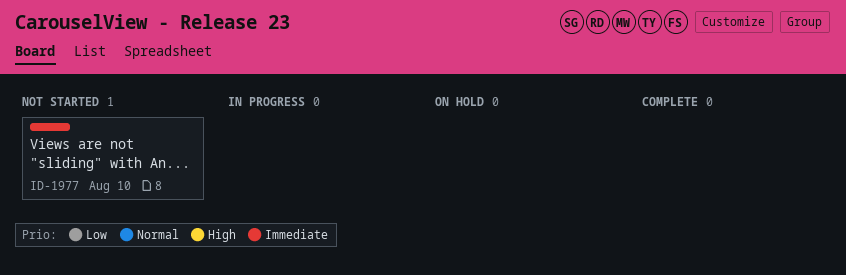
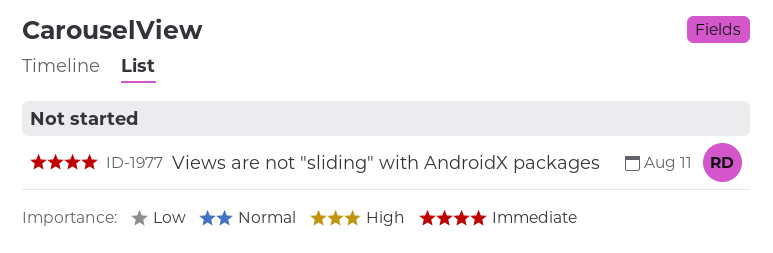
ID-1977, due: Aug 10 -> Aug 11

